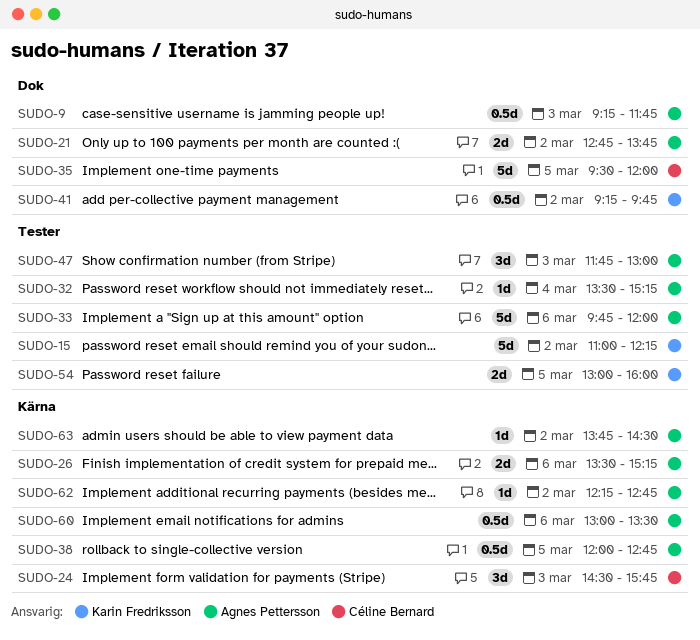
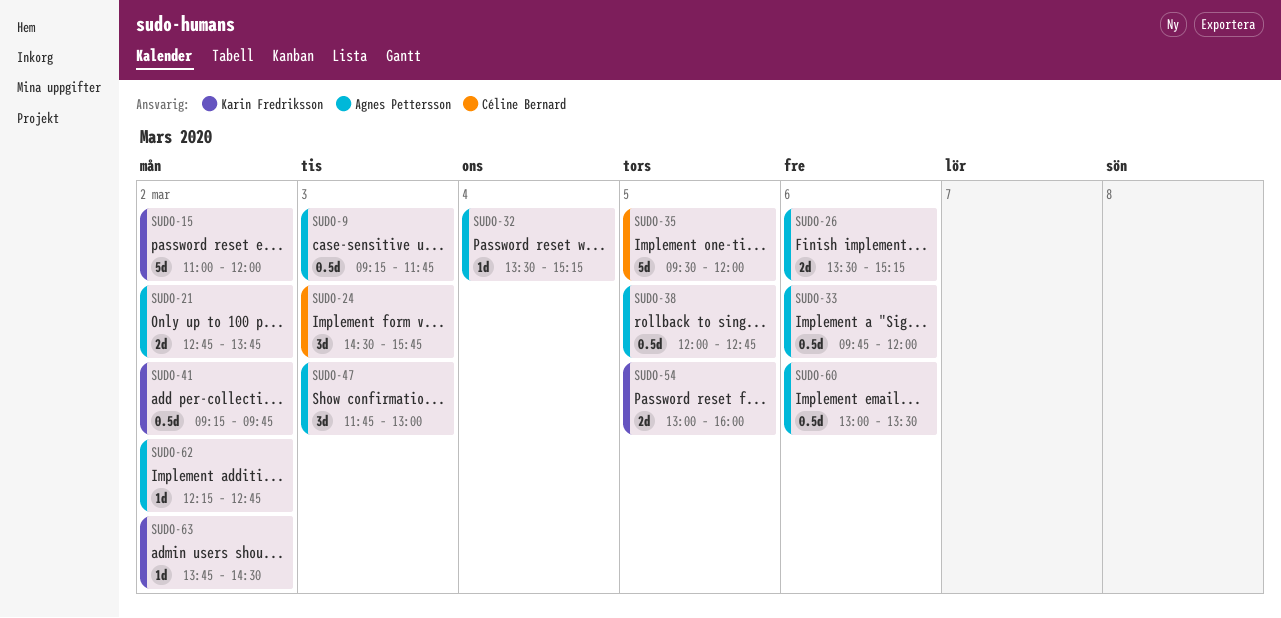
SUDO-15, ends: 12:15 -> 12:00
SUDO-33, estimate: 5d -> 0.5d
SUDO-63, owner: Agnes Pettersson -> Karin Fredriksson

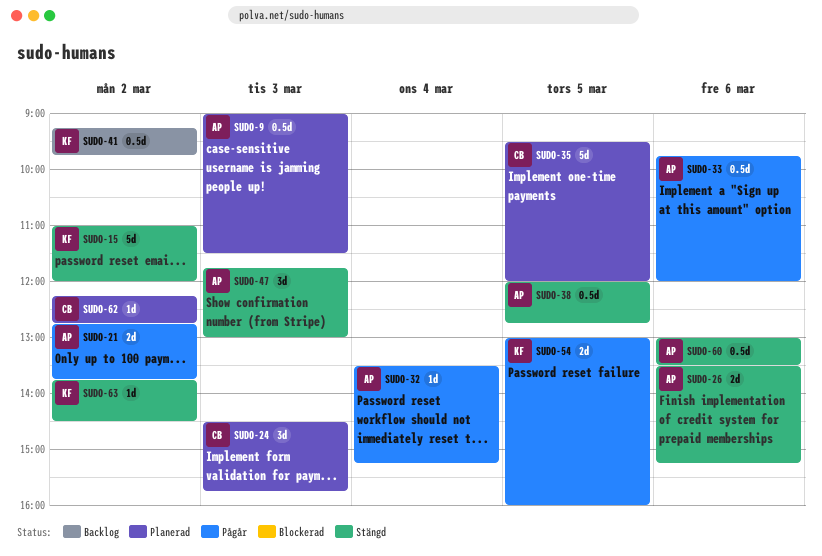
SUDO-9, begins: 09:15 -> 09:00
SUDO-9, ends: 11:45 -> 11:30
SUDO-62, owner: Agnes Pettersson -> Céline Bernard

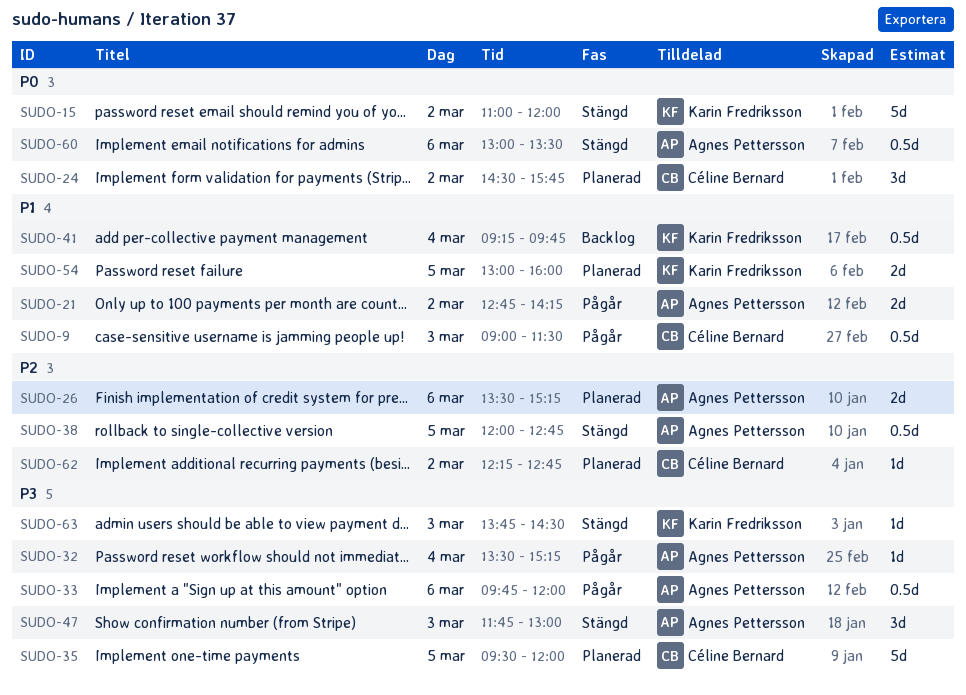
SUDO-9, status: Planerad -> Pågår
SUDO-9, owner: Agnes Pettersson -> Céline Bernard
SUDO-21, ends: 13:45 -> 14:15
SUDO-24, day: Mar 3 -> Mar 2
SUDO-26, status: Stängd -> Planerad
SUDO-41, day: Mar 2 -> Mar 4
SUDO-54, status: Pågår -> Planerad
SUDO-63, day: Mar 2 -> Mar 3

